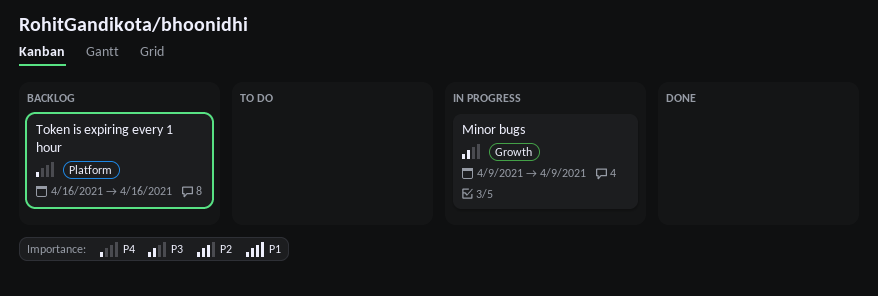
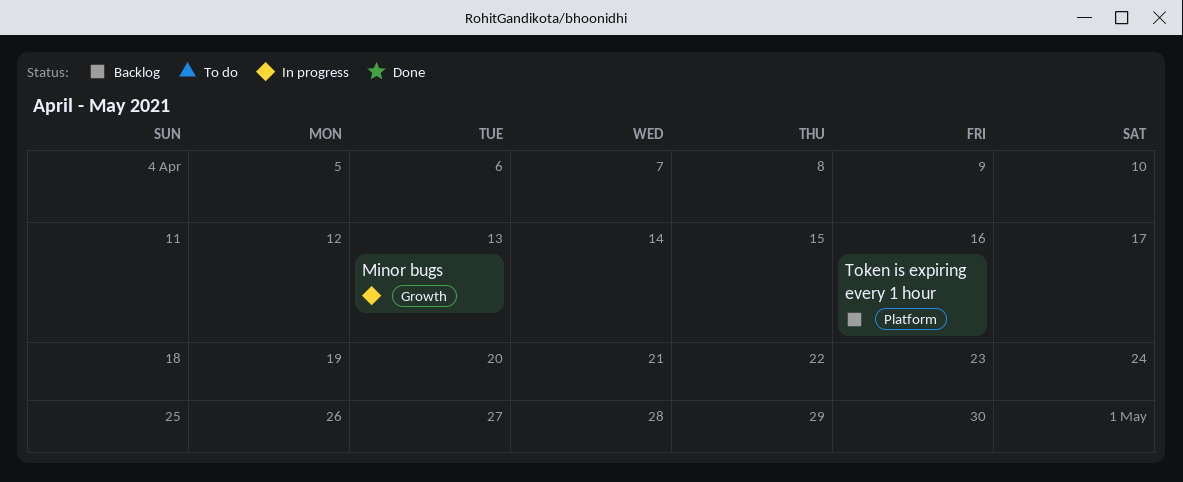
Minor bugs, due: Apr 9 -> Apr 13

